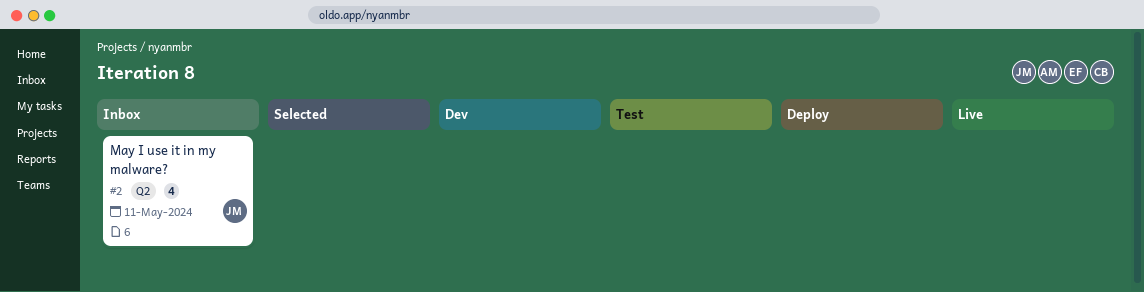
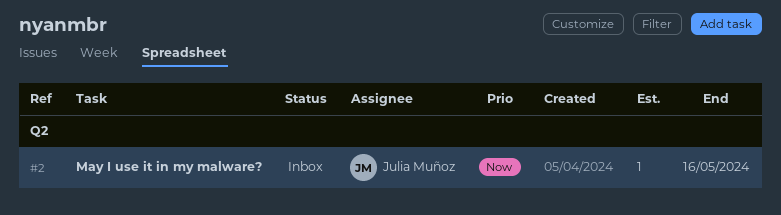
#2, estimate: 4 -> 1
#2, due: May 11 -> May 16

